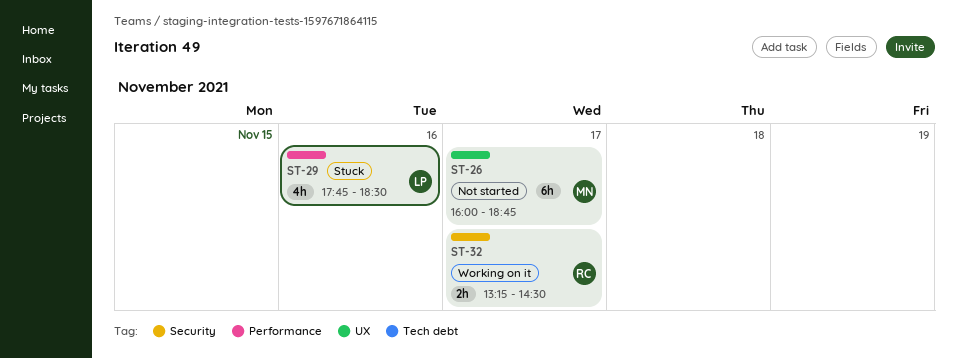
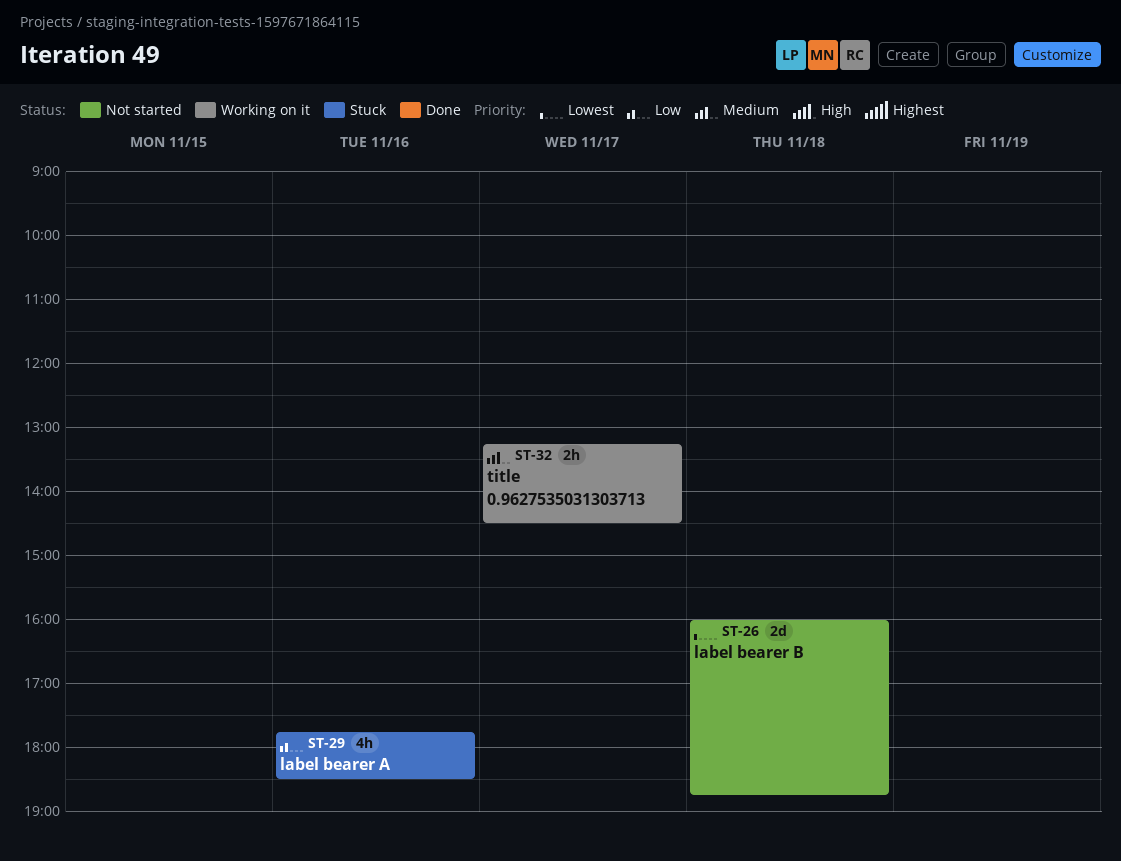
ST-26, estimate: 6h -> 2d
ST-26, day: Nov 17 -> Nov 18

